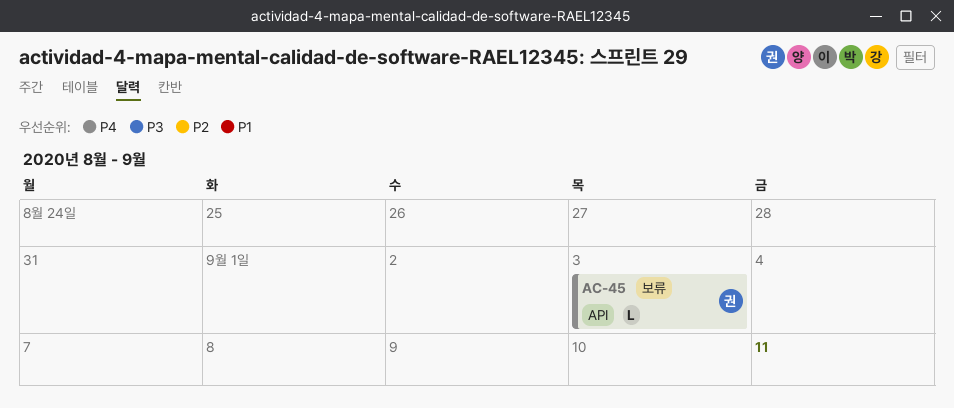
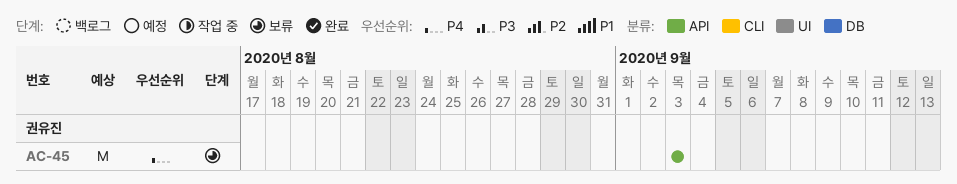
AC-45, estimate: L -> M

